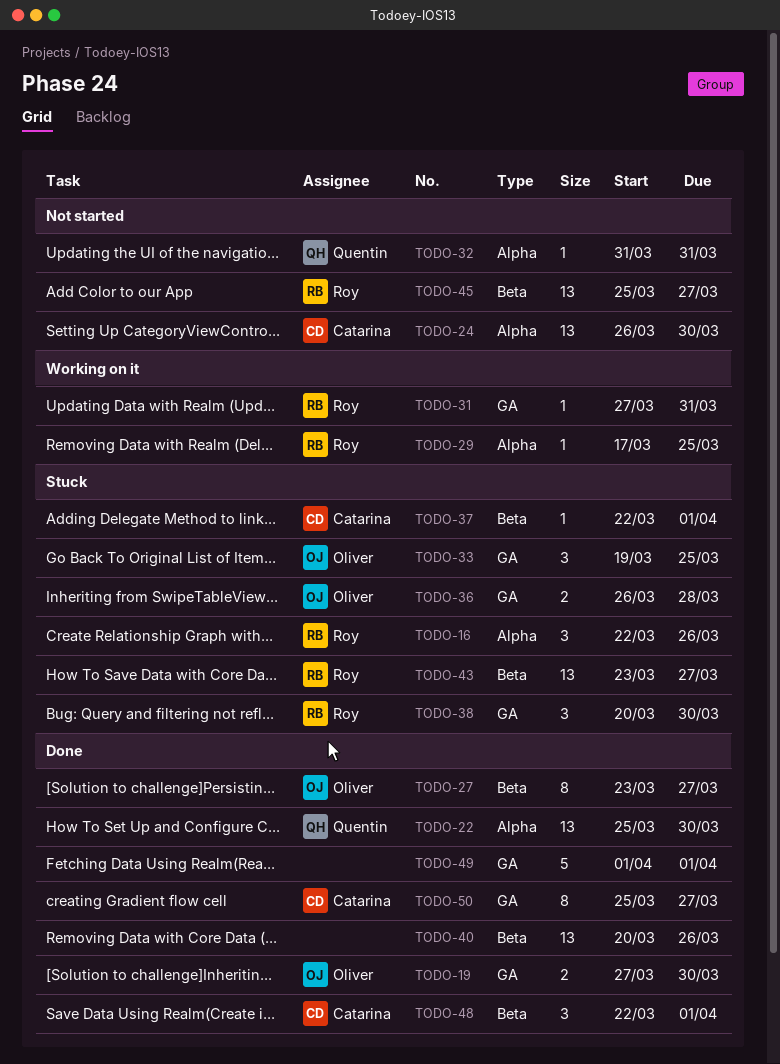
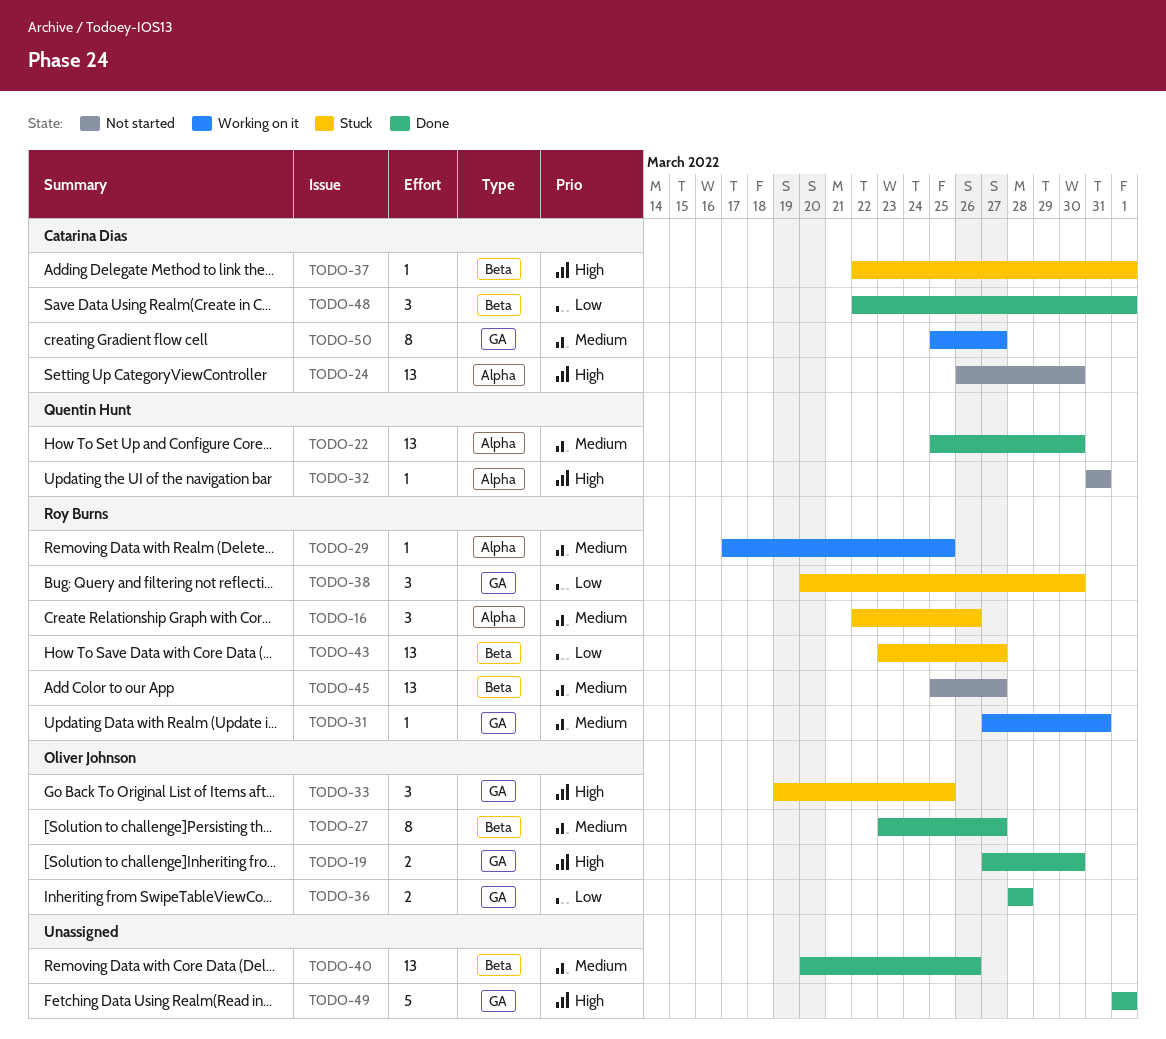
TODO-36, status: Stuck -> Done
TODO-36, start: Mar 26 -> Mar 28
TODO-50, status: Done -> Working on it

